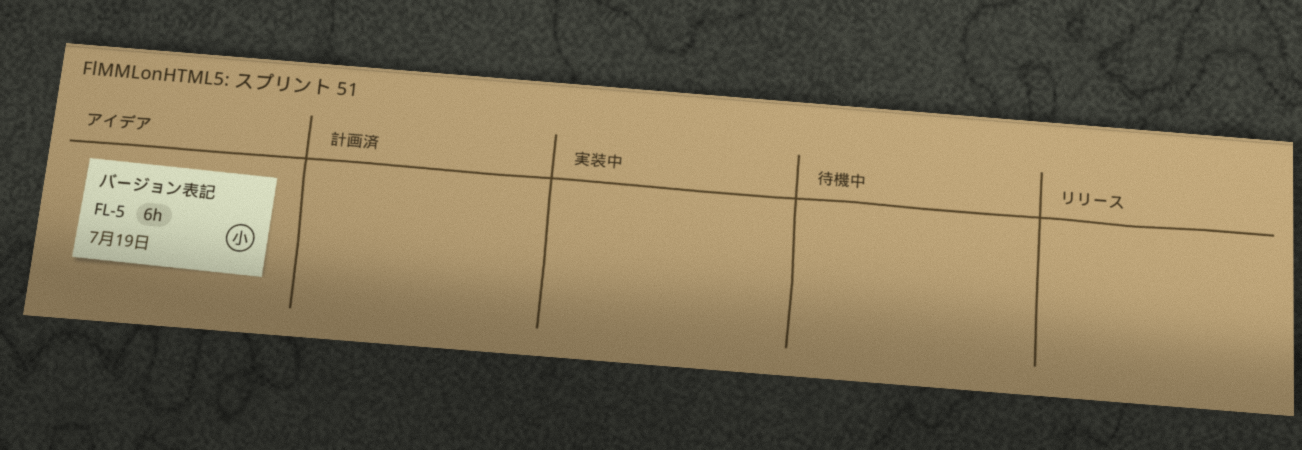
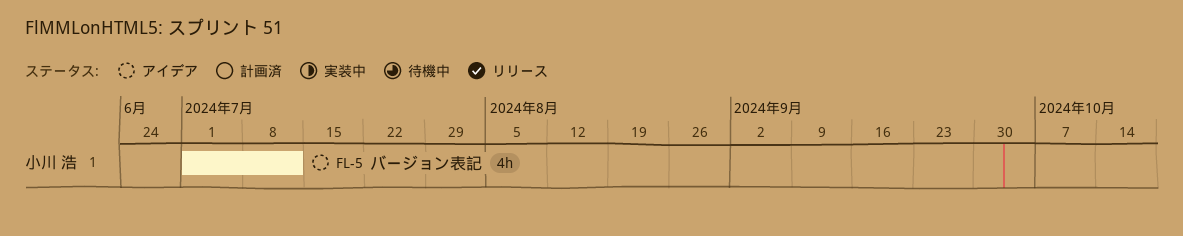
FL-5, estimate: 6h -> 4h
FL-5, due: Jul 19 -> Jul 12

